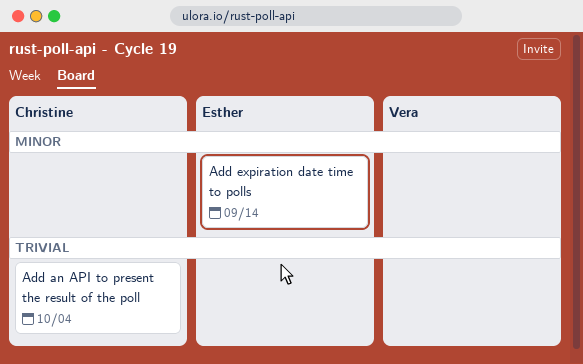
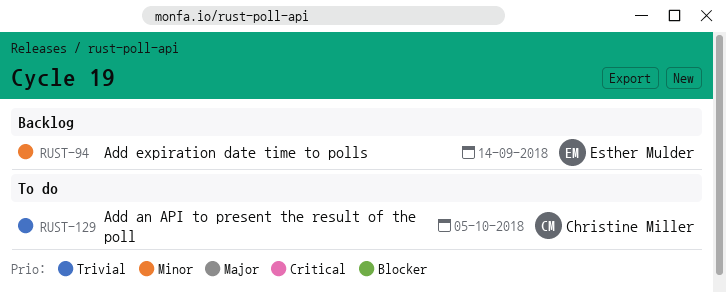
Add an API to present the result of the poll, due: Oct 4 -> Oct 5

